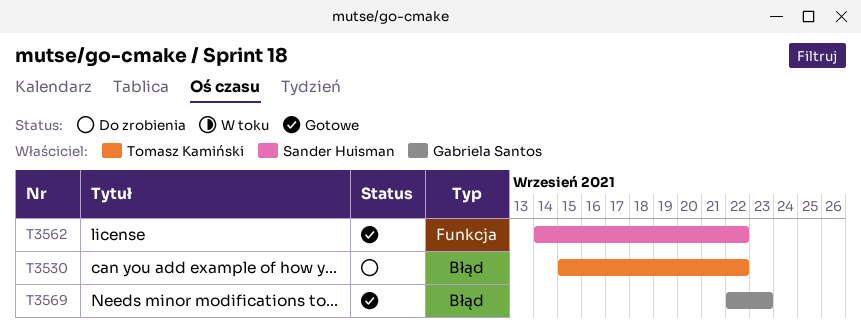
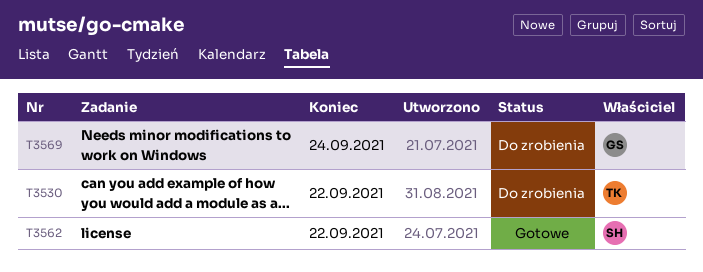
T3569, status: Gotowe -> Do zrobienia
T3569, due: Sep 23 -> Sep 24

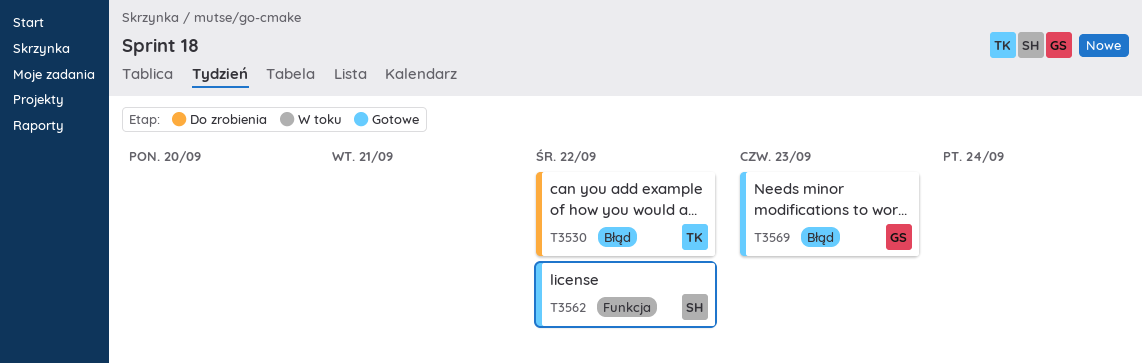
T3569, status: Do zrobienia -> Gotowe
T3569, due: Sep 24 -> Sep 23

